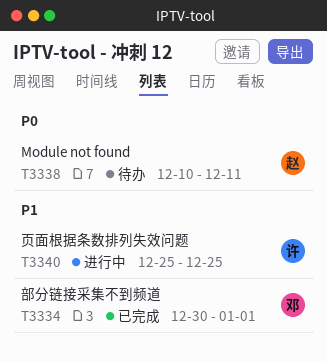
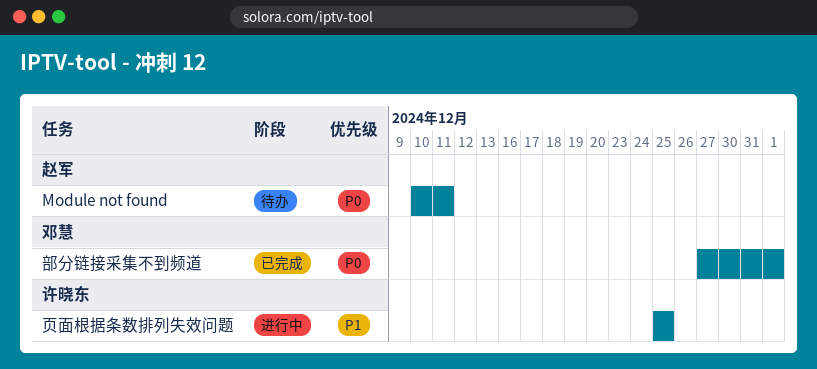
部分链接采集不到频道, priority: P1 -> P0
部分链接采集不到频道, start: Dec 30 -> Dec 27

